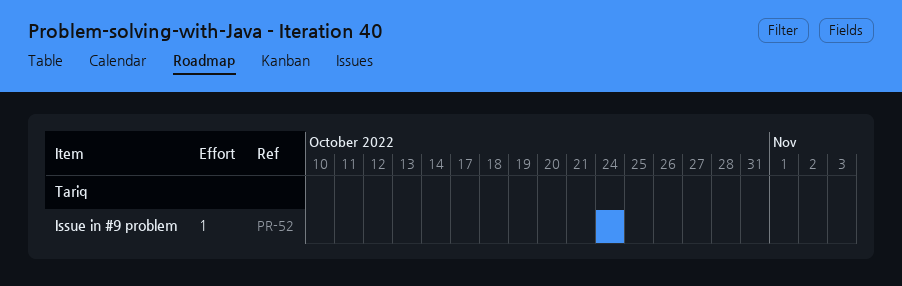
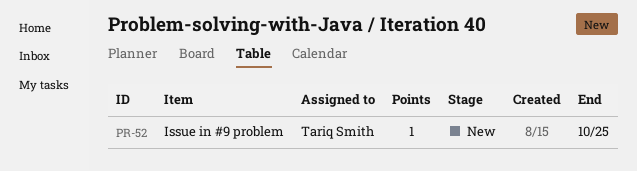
PR-52, due: Oct 24 -> Oct 25

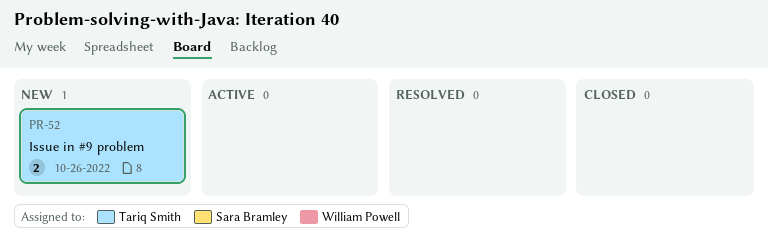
PR-52, estimate: 1 -> 2
PR-52, due: Oct 25 -> Oct 26

